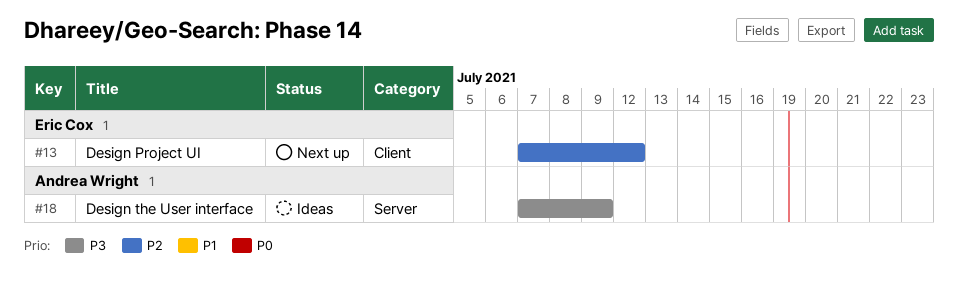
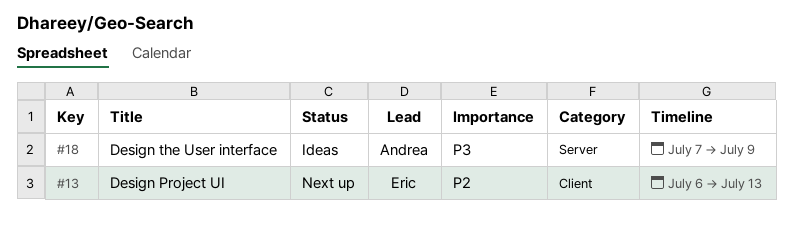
#13, start: Jul 7 -> Jul 6
#13, due: Jul 12 -> Jul 13

